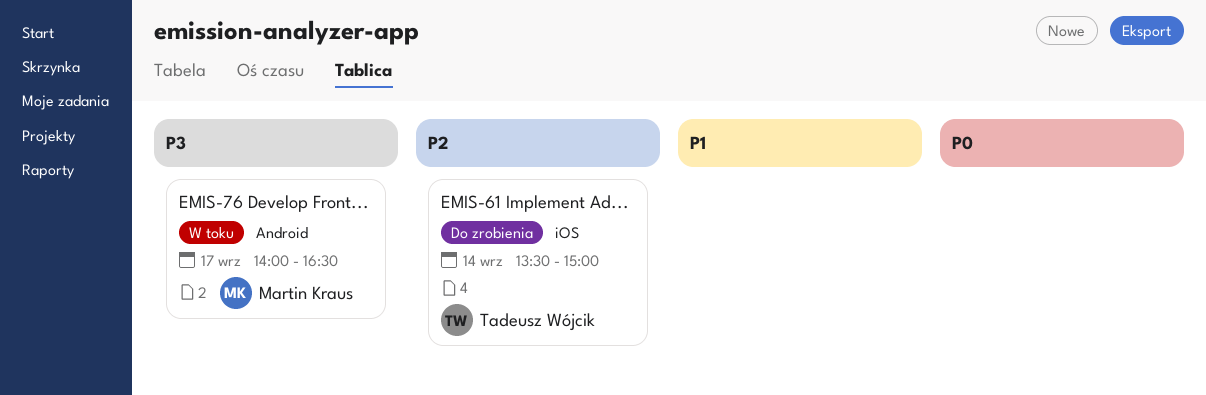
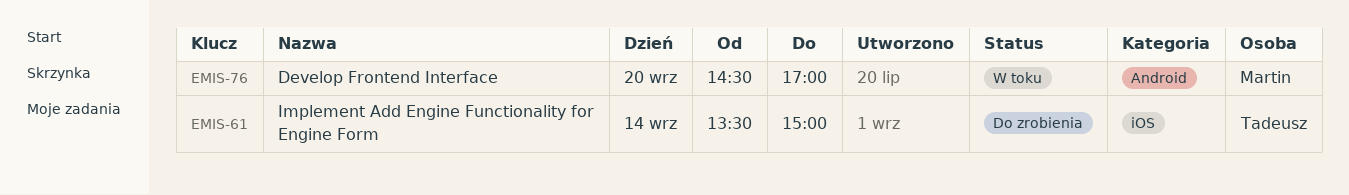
EMIS-76, day: Sep 17 -> Sep 20
EMIS-76, begins: 14:00 -> 14:30
EMIS-76, ends: 16:30 -> 17:00

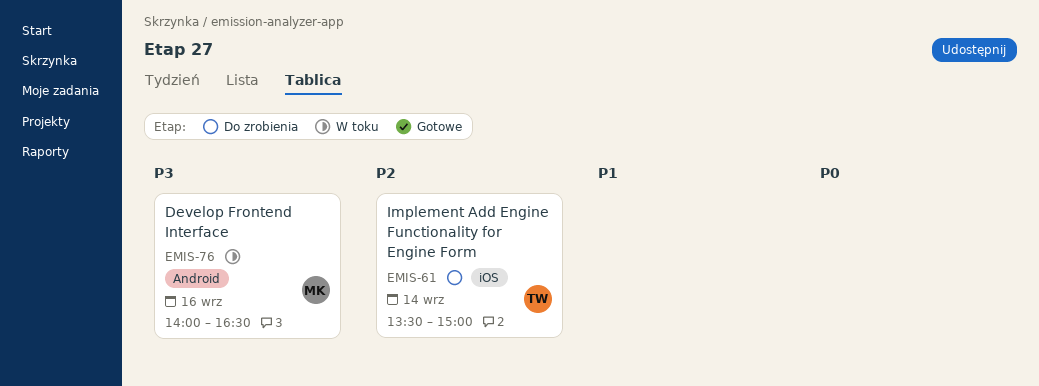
EMIS-76, day: Sep 20 -> Sep 16
EMIS-76, begins: 14:30 -> 14:00
EMIS-76, ends: 17:00 -> 16:30

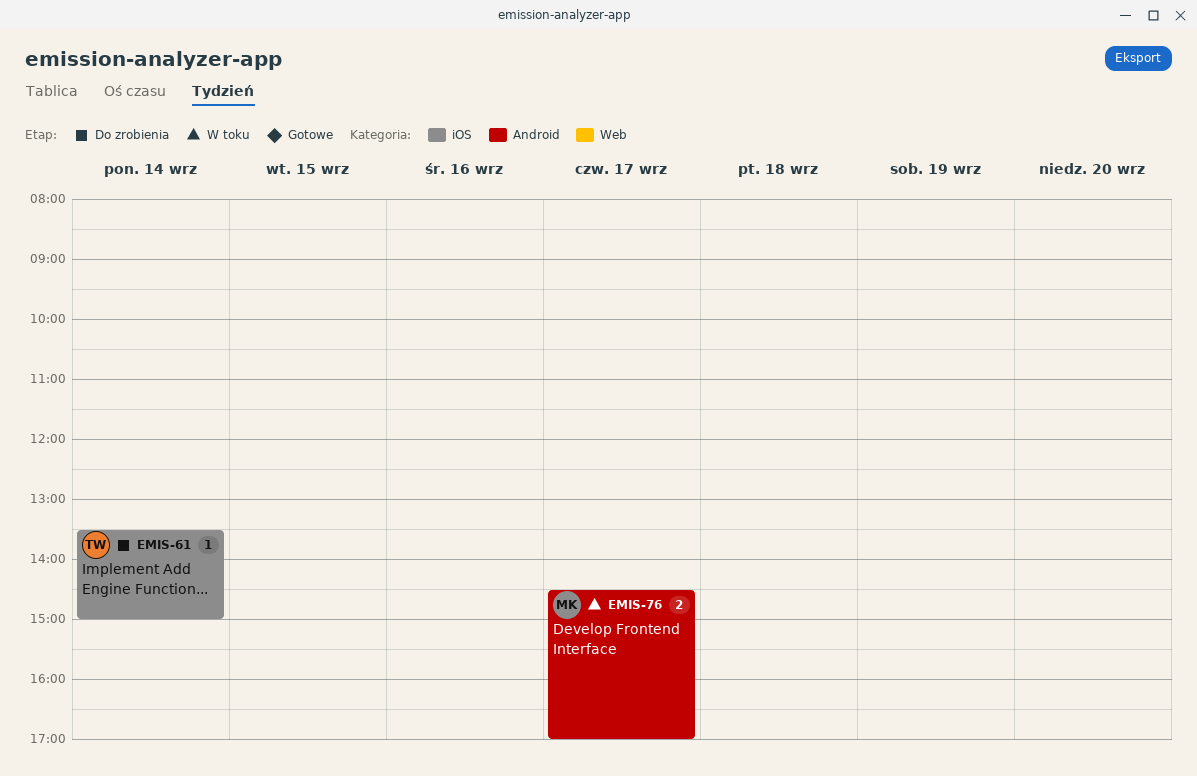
EMIS-76, day: Sep 16 -> Sep 17
EMIS-76, begins: 14:00 -> 14:30
EMIS-76, ends: 16:30 -> 17:00

